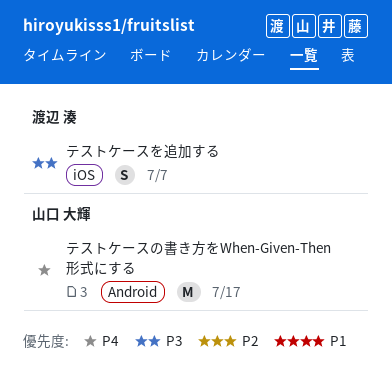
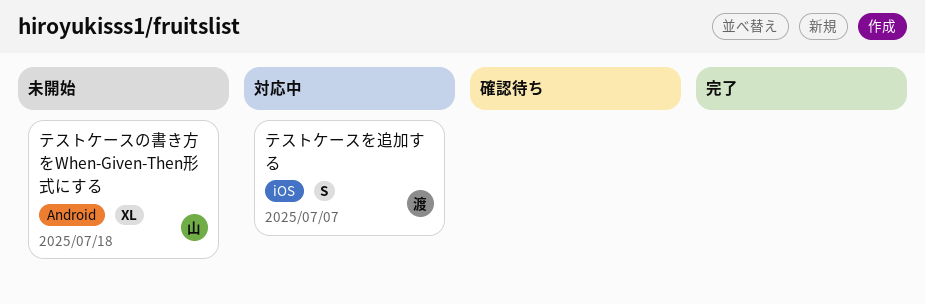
テストケースの書き方をWhen-Given-Then形式にする, estimate: M -> XL
テストケースの書き方をWhen-Given-Then形式にする, due: Jul 17 -> Jul 18

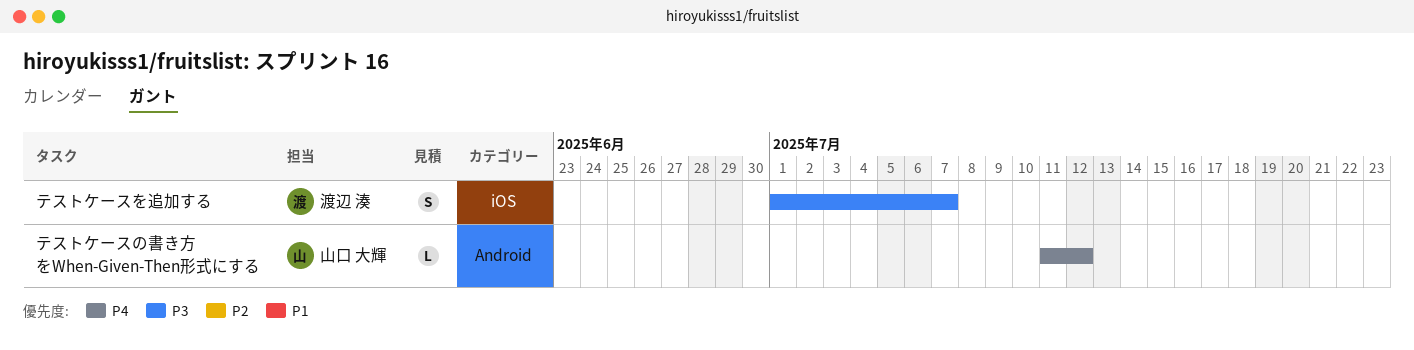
テストケースの書き方をWhen-Given-Then形式にする, estimate: XL -> L
テストケースの書き方をWhen-Given-Then形式にする, due: Jul 18 -> Jul 12

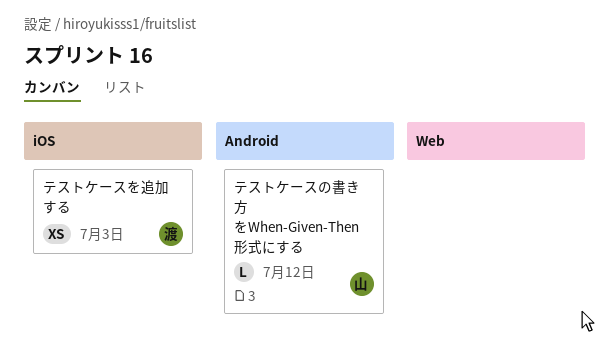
テストケースを追加する, estimate: S -> XS
テストケースを追加する, due: Jul 7 -> Jul 3

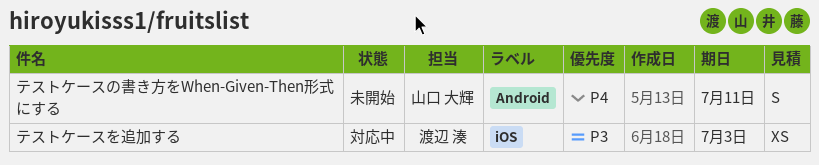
テストケースの書き方をWhen-Given-Then形式にする, estimate: L -> S
テストケースの書き方をWhen-Given-Then形式にする, due: Jul 12 -> Jul 11

